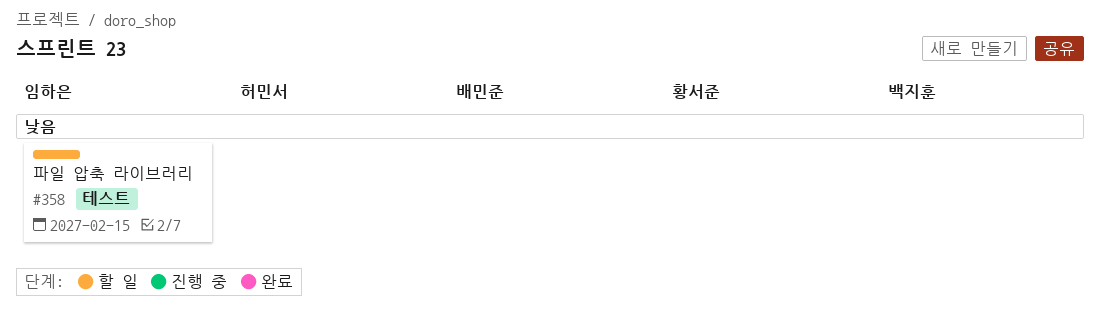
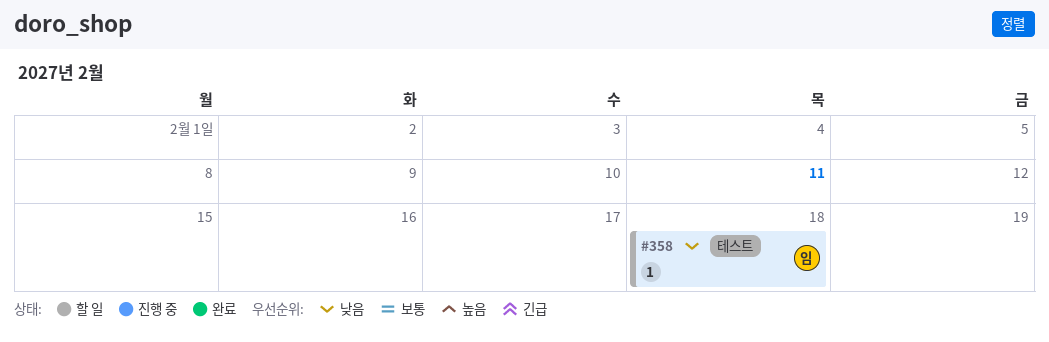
#358, due: Feb 15 -> Feb 18

